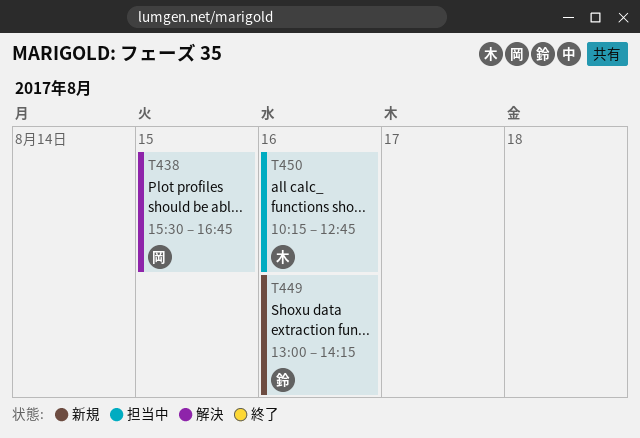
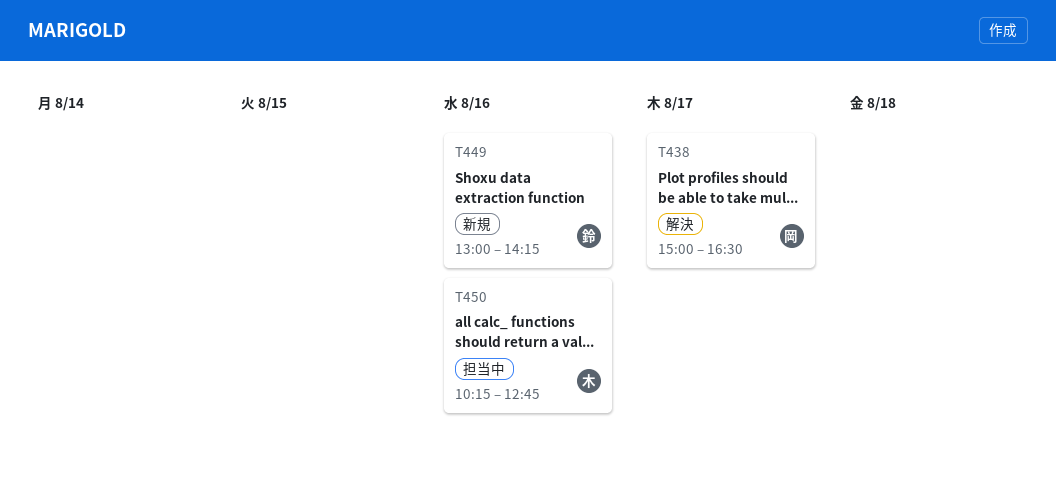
T438, day: Aug 15 -> Aug 17
T438, begins: 15:30 -> 15:00
T438, ends: 16:45 -> 16:30

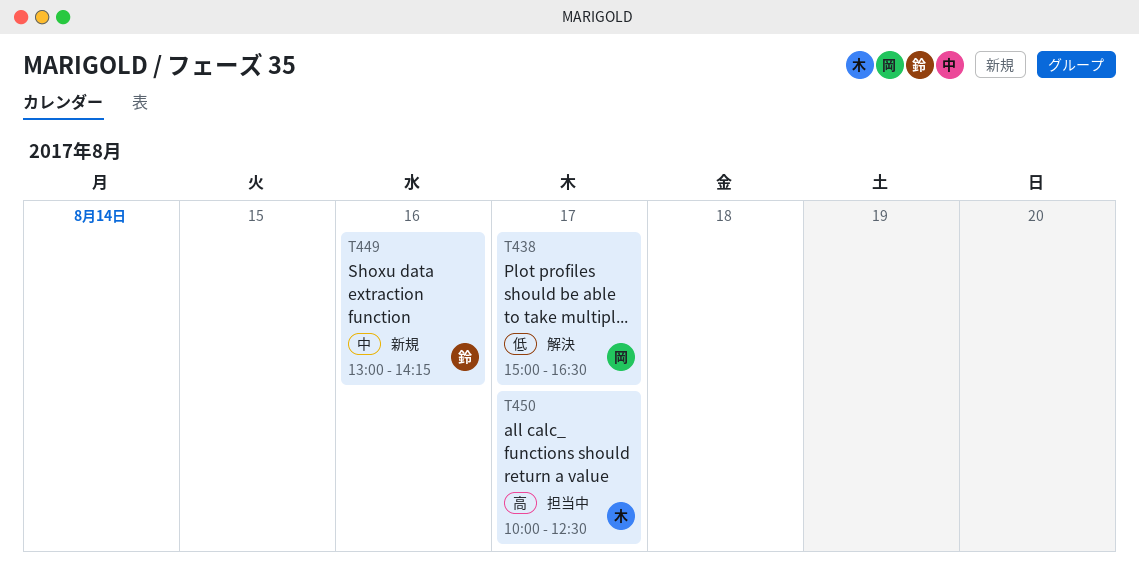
T450, day: Aug 16 -> Aug 17
T450, begins: 10:15 -> 10:00
T450, ends: 12:45 -> 12:30

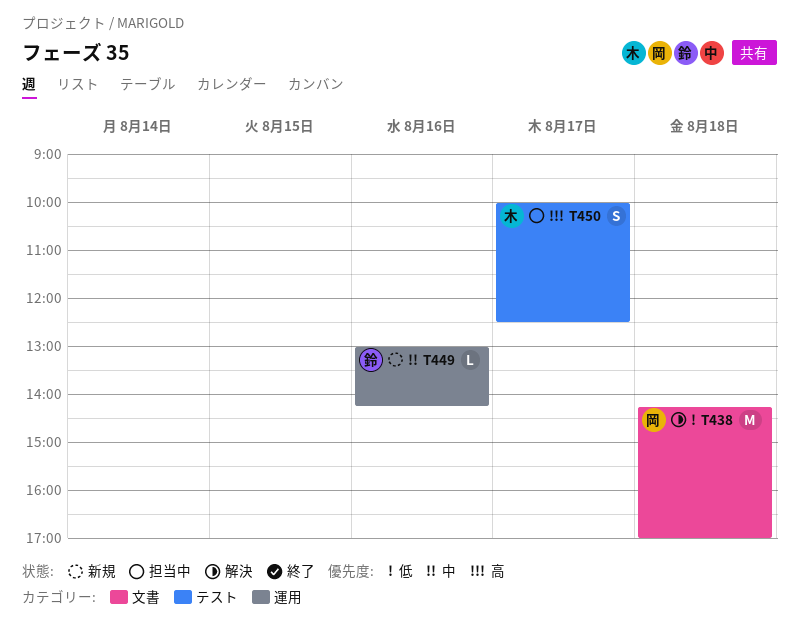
T438, day: Aug 17 -> Aug 18
T438, begins: 15:00 -> 14:15
T438, ends: 16:30 -> 17:00

